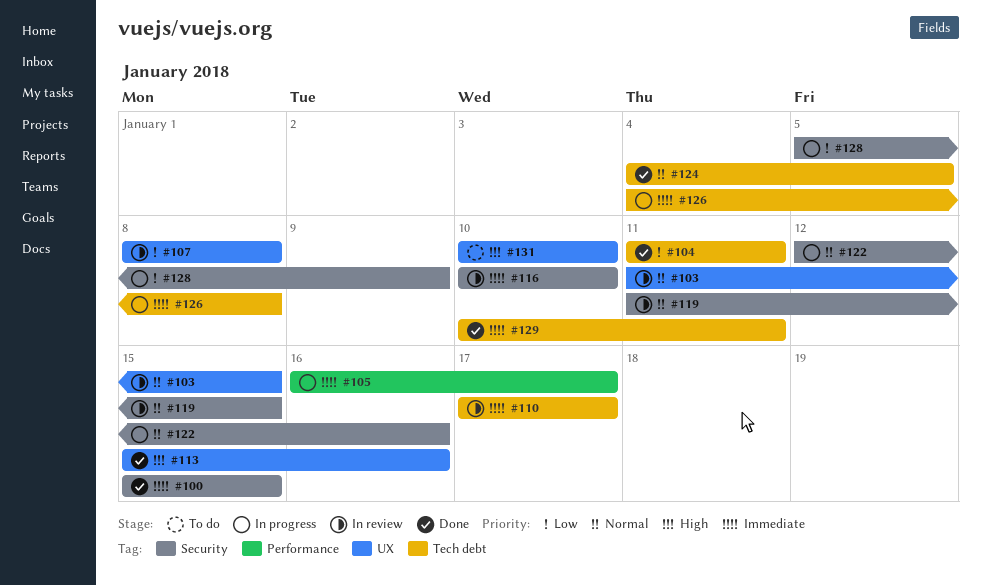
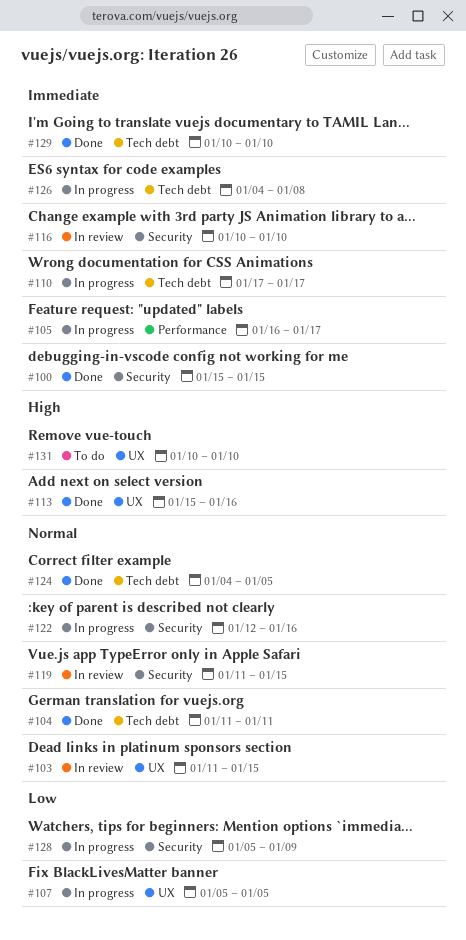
#104, priority: Low -> Normal
#107, status: In review -> In progress
#107, start: Jan 8 -> Jan 5
#107, due: Jan 8 -> Jan 5
#110, status: In review -> In progress
#129, due: Jan 11 -> Jan 10

